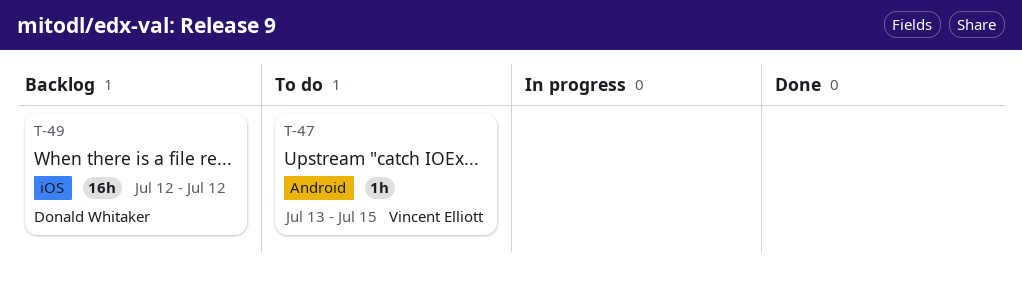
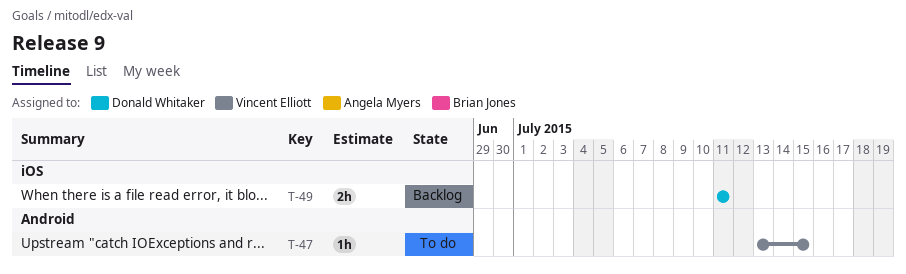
T-49, estimate: 16h -> 2h
T-49, start: Jul 12 -> Jul 11
T-49, due: Jul 12 -> Jul 11

